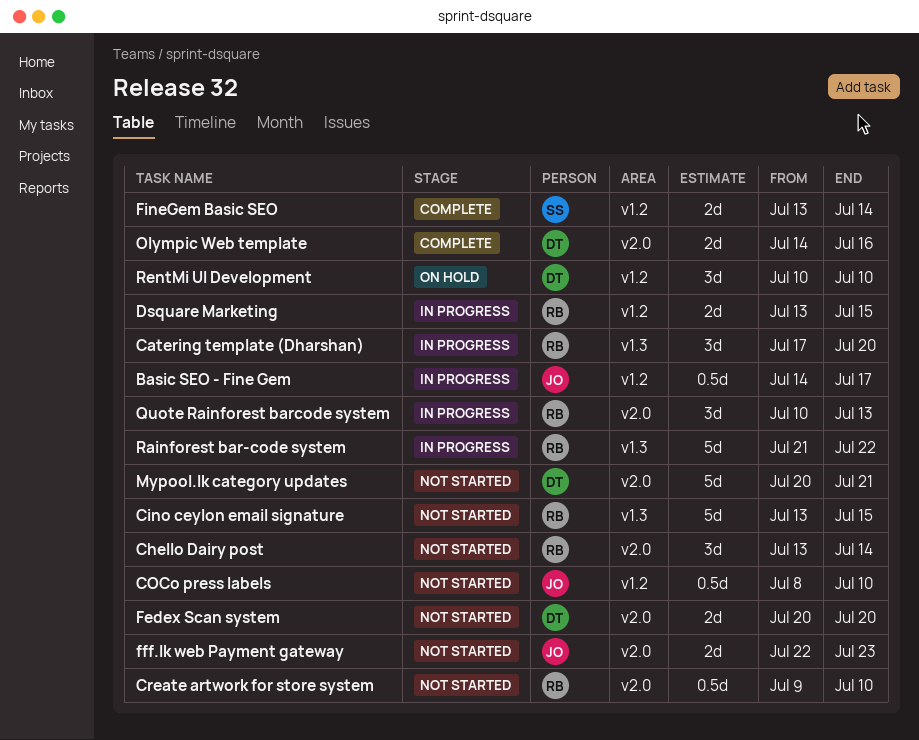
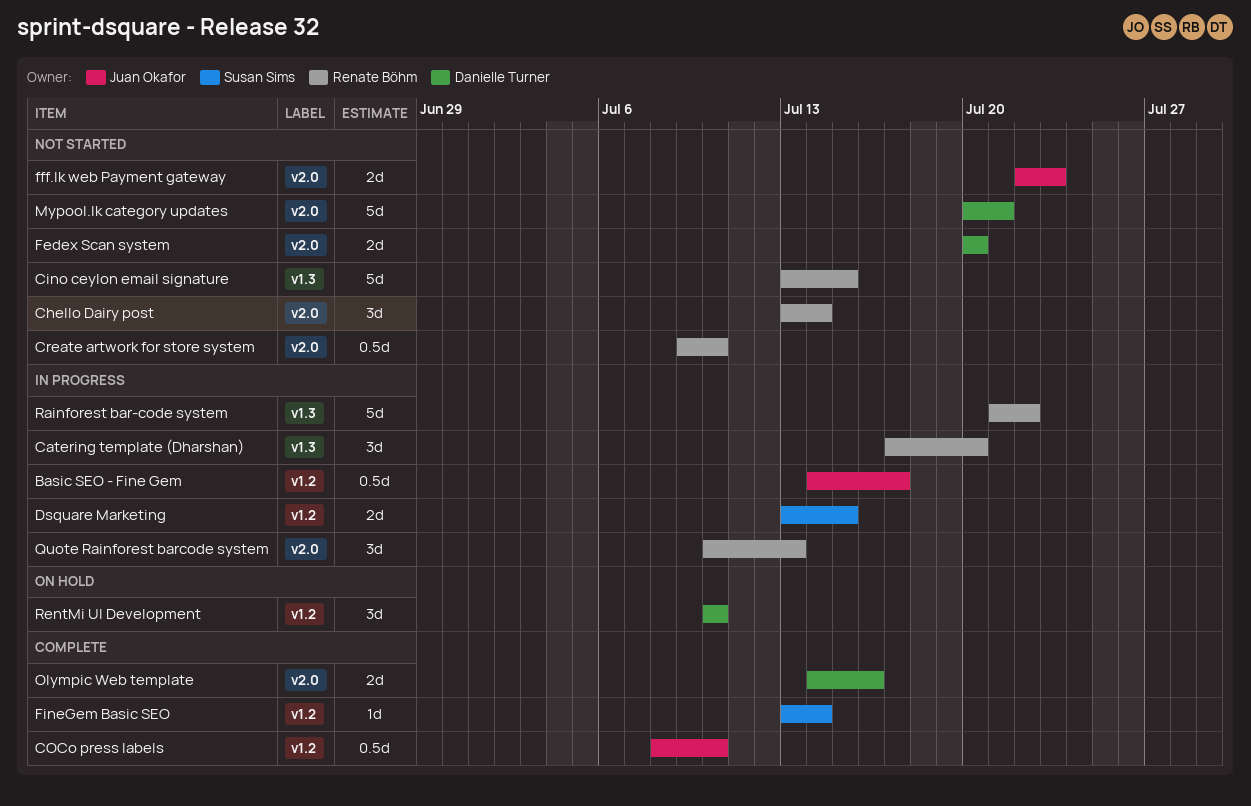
COCo press labels, status: Not started -> Complete
Dsquare Marketing, owner: Renate Böhm -> Susan Sims
FineGem Basic SEO, estimate: 2d -> 1d

